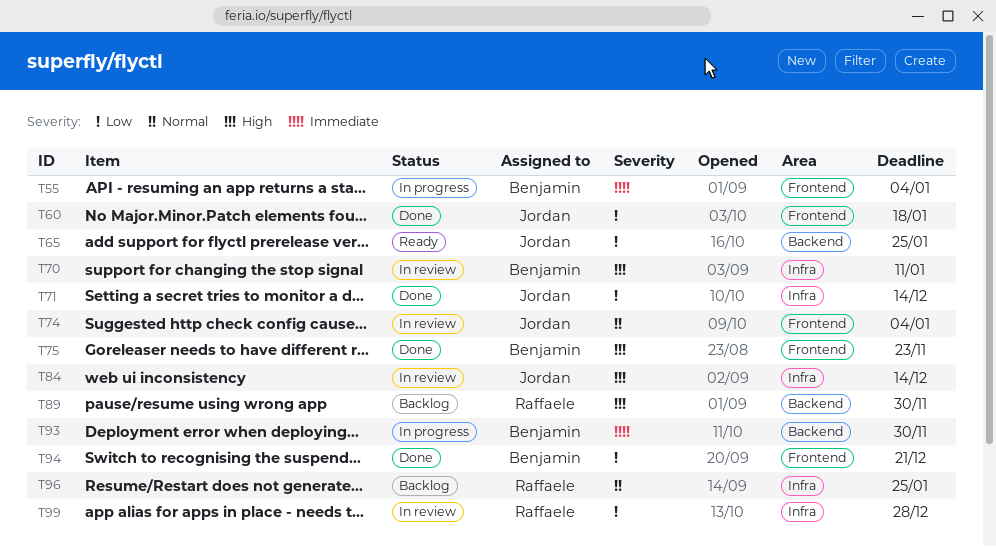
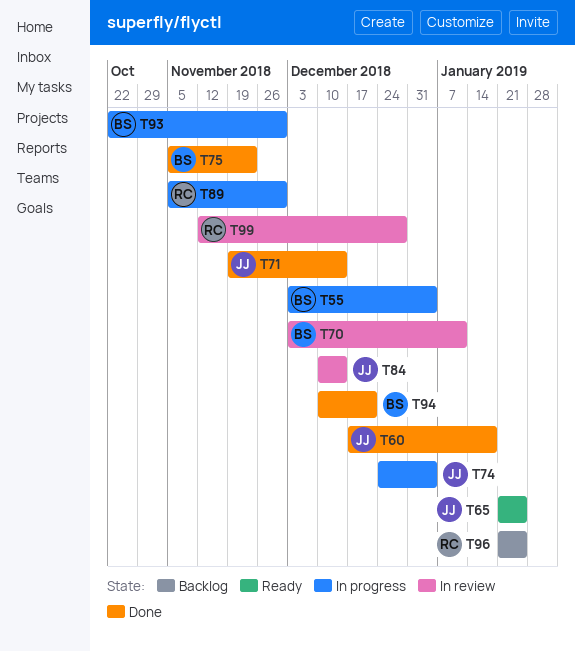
T74, status: In review -> In progress
T89, status: Backlog -> In progress

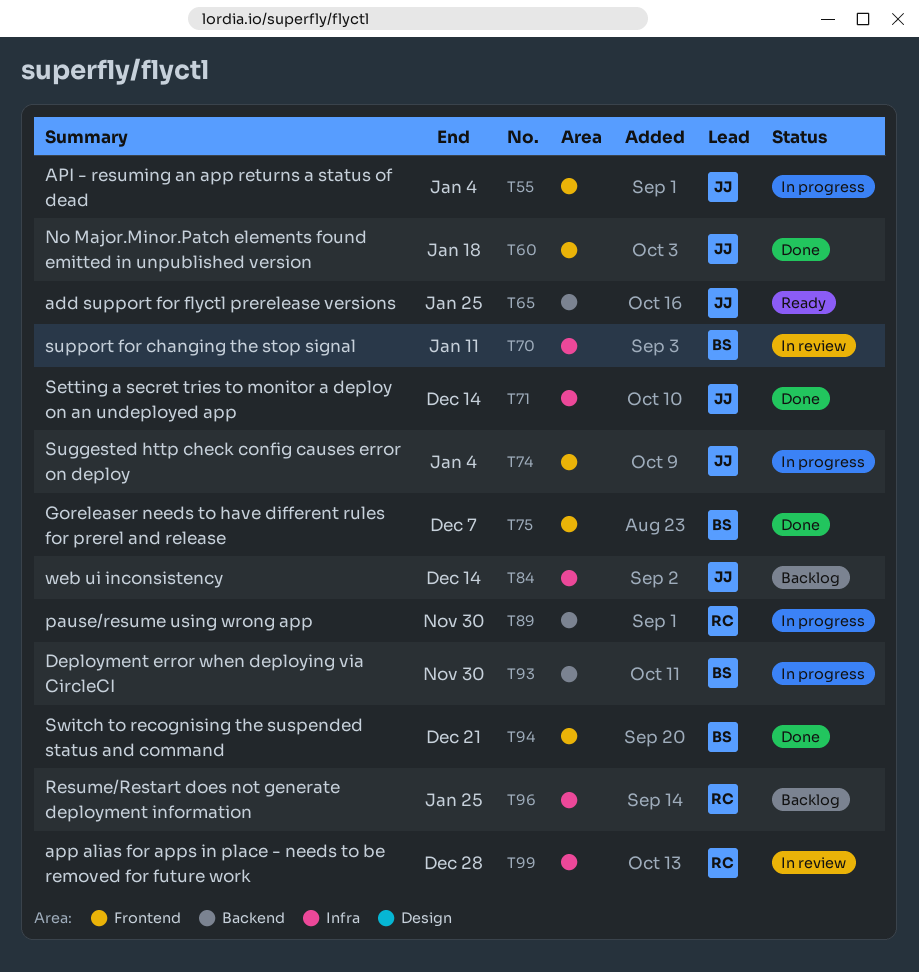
T55, owner: BS -> JJ
T75, due: Nov 23 -> Dec 7
T84, status: In review -> Backlog

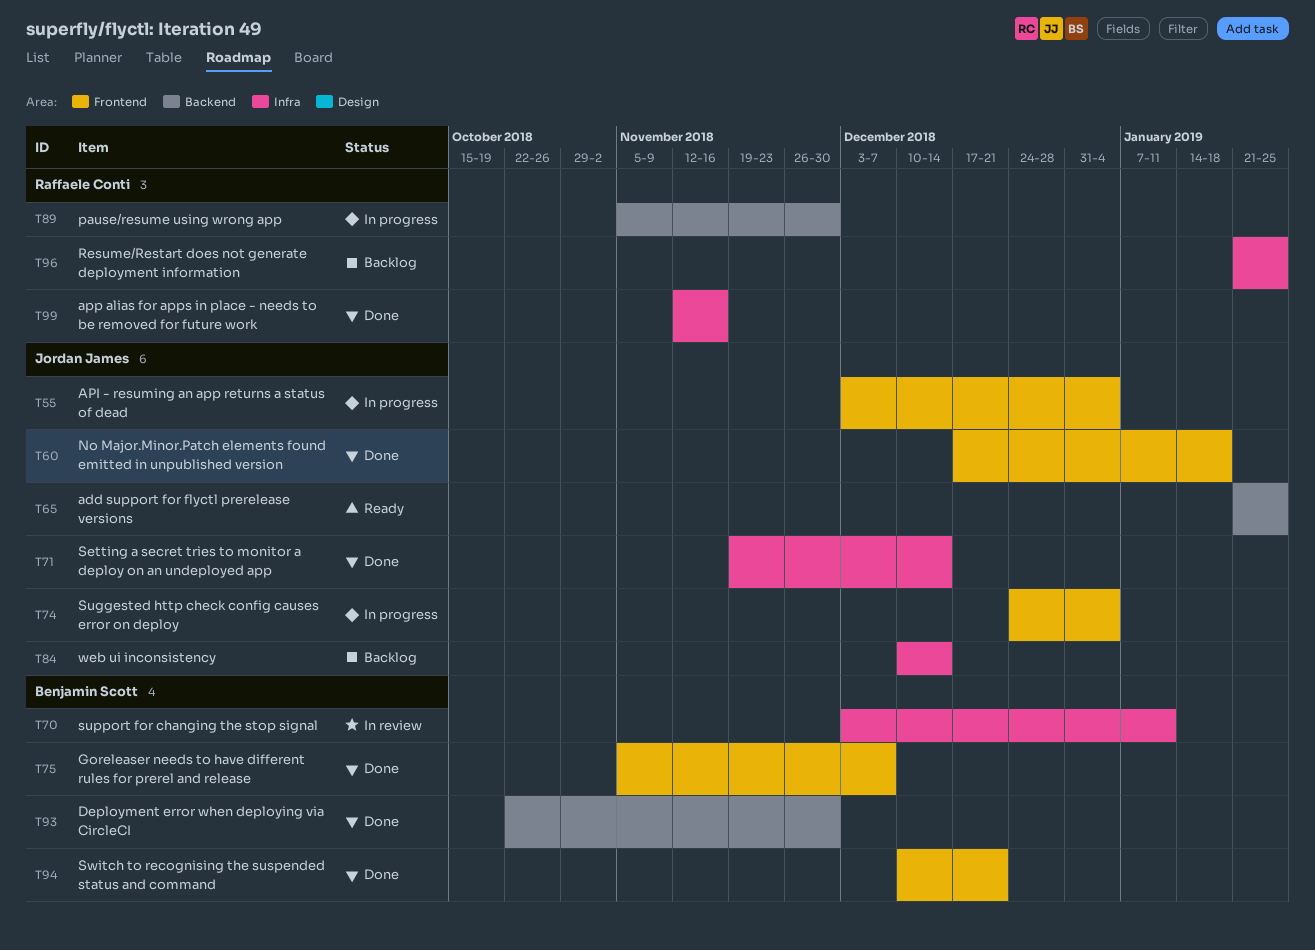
T93, status: In progress -> Done
T99, status: In review -> Done
T99, due: Dec 28 -> Nov 16

